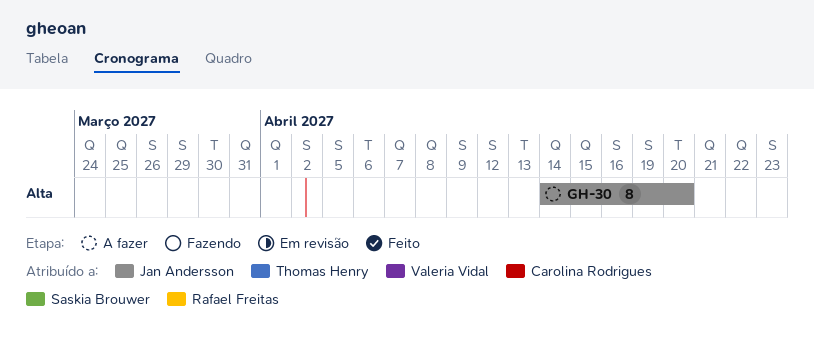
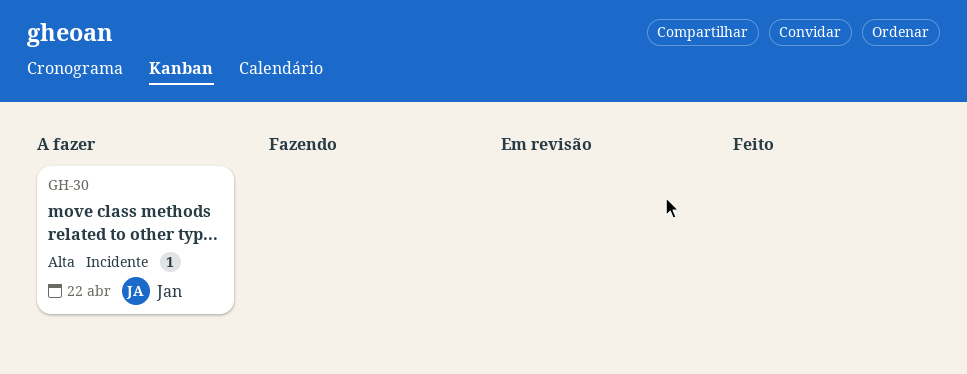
GH-30, estimate: 8 -> 1
GH-30, due: Apr 20 -> Apr 22

